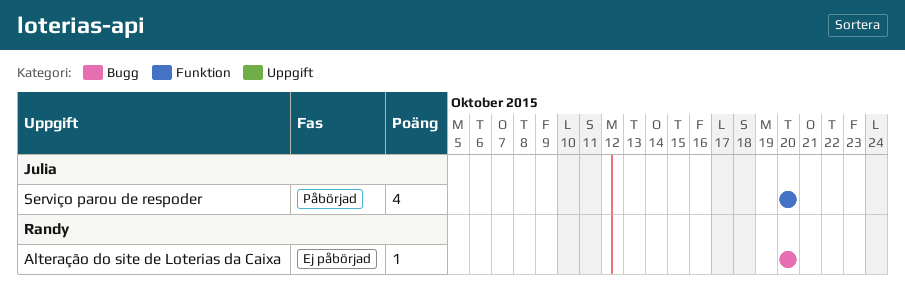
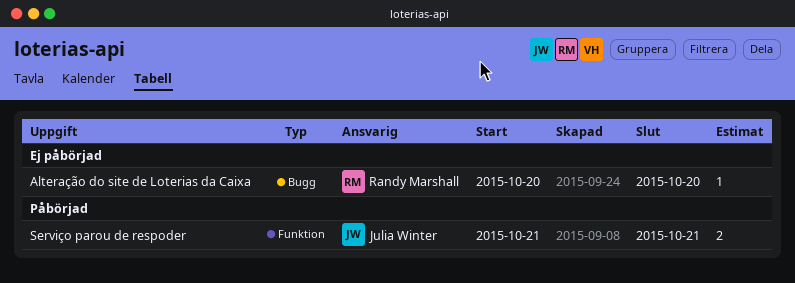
Serviço parou de respoder, estimate: 4 -> 2
Serviço parou de respoder, start: Oct 20 -> Oct 21
Serviço parou de respoder, due: Oct 20 -> Oct 21

